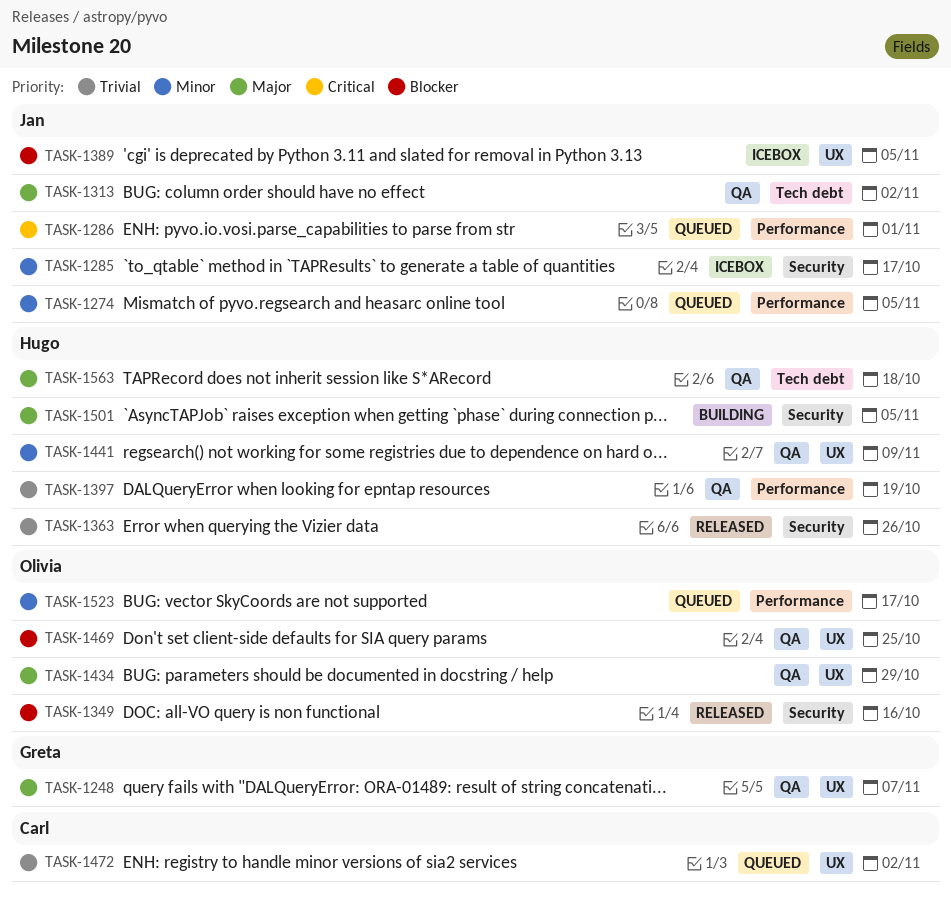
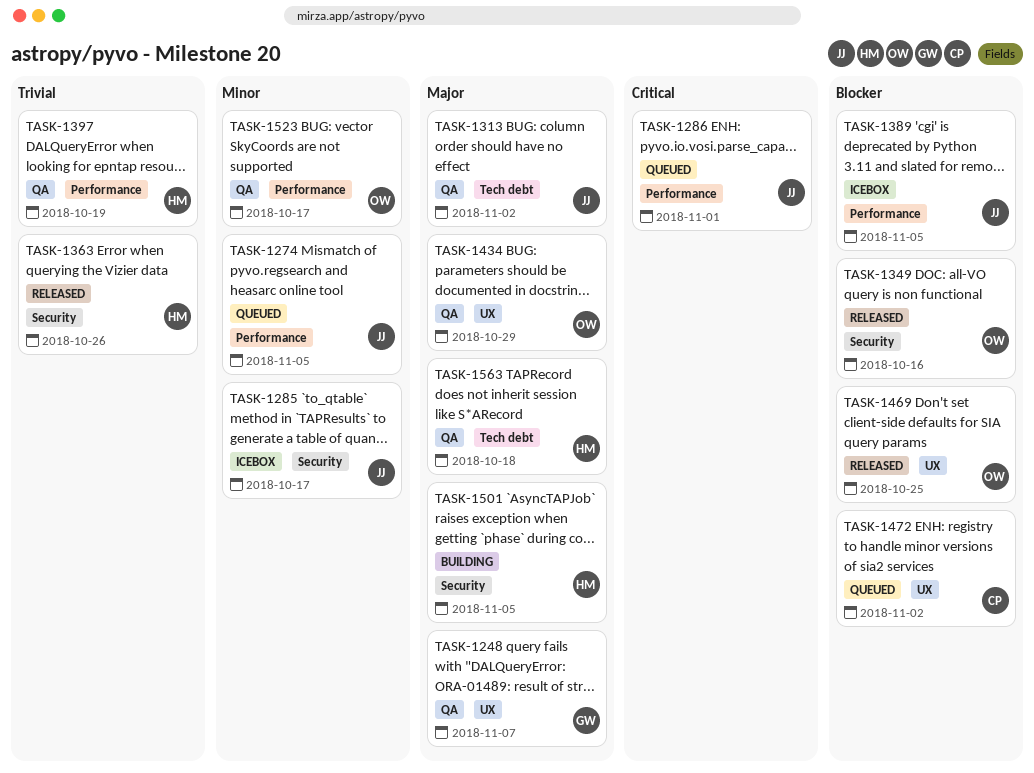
TASK-1389, label: UX -> Performance
TASK-1441: present -> none
TASK-1469, status: QA -> Released
TASK-1472, priority: Trivial -> Blocker
TASK-1523, status: Queued -> QA

